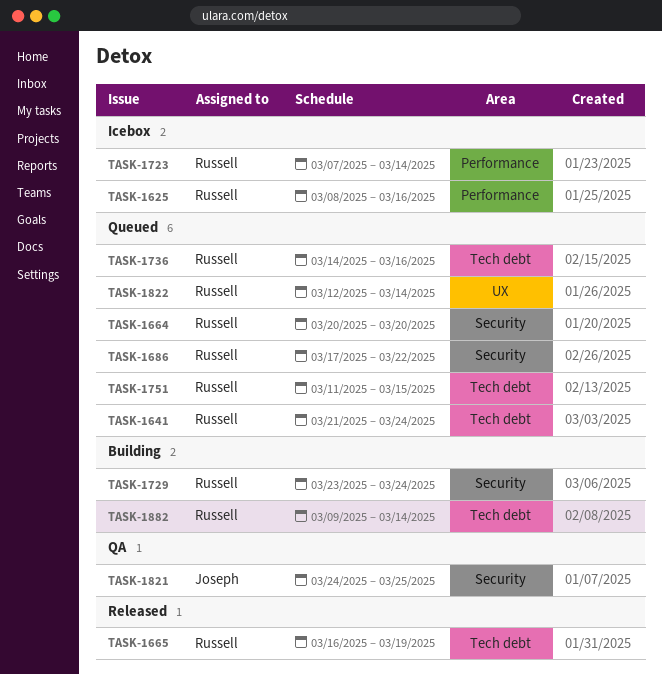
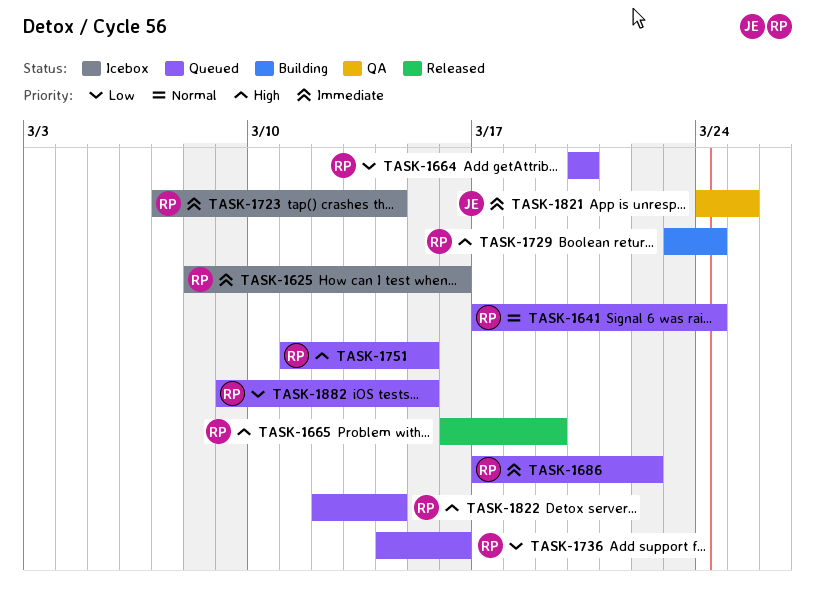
TASK-1641, start: Mar 21 -> Mar 17
TASK-1882, status: Building -> Queued
TASK-1882, due: Mar 14 -> Mar 15

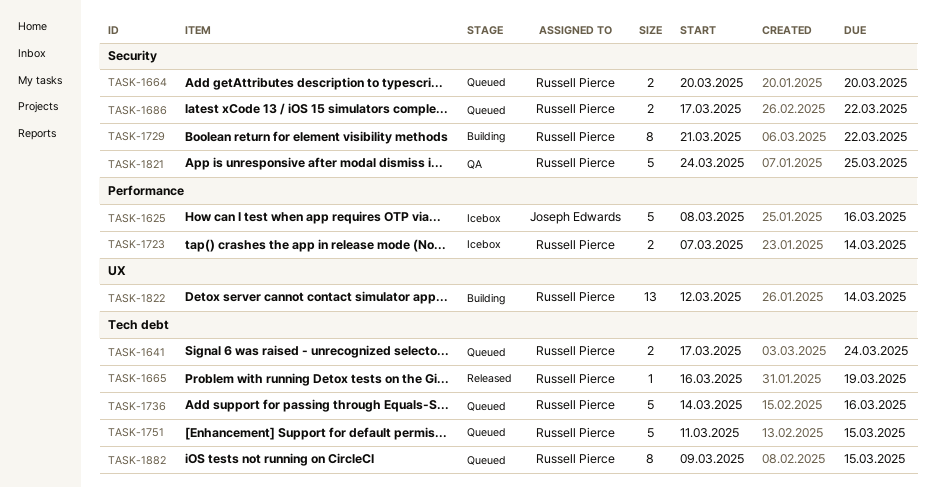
TASK-1625, owner: Russell Pierce -> Joseph Edwards
TASK-1729, start: Mar 23 -> Mar 21
TASK-1729, due: Mar 24 -> Mar 22
TASK-1821, owner: Joseph Edwards -> Russell Pierce
TASK-1822, status: Queued -> Building

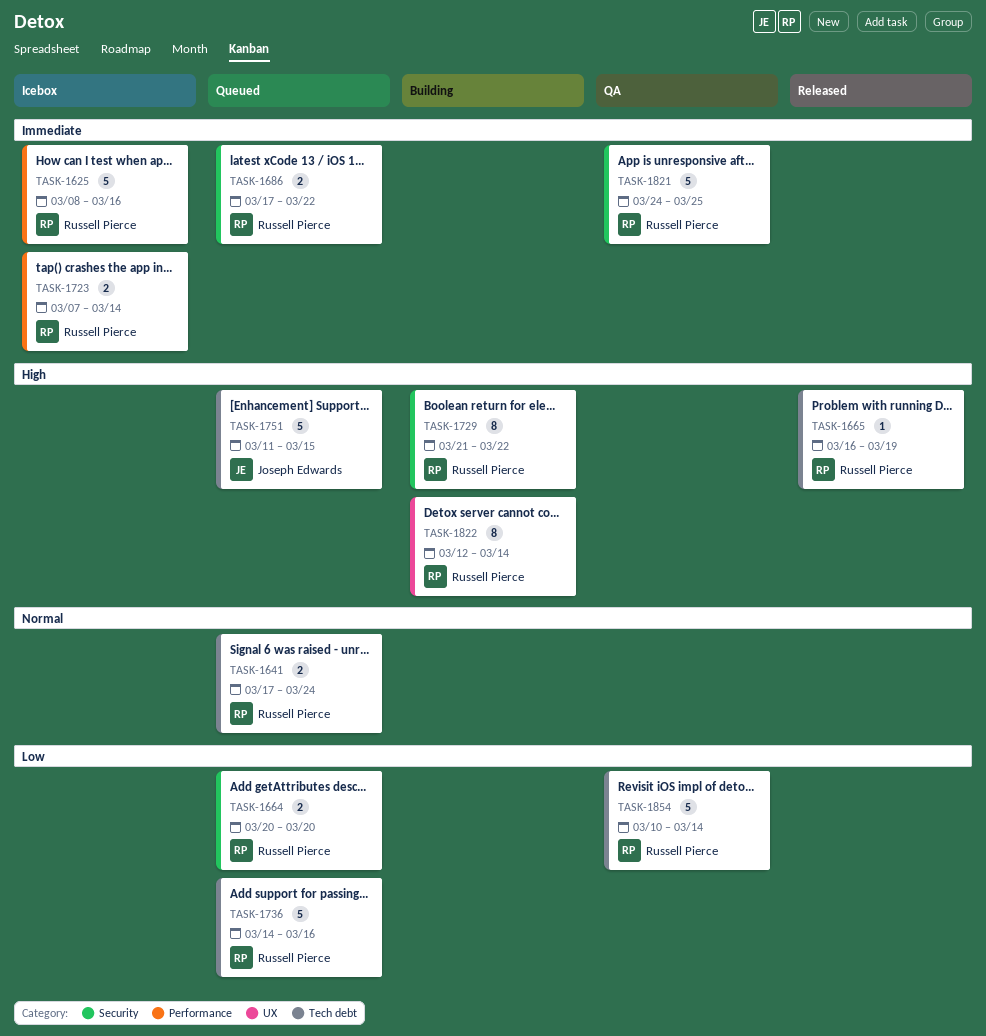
TASK-1625, owner: Joseph Edwards -> Russell Pierce
TASK-1751, owner: Russell Pierce -> Joseph Edwards
TASK-1822, estimate: 13 -> 8
TASK-1854: none -> present
TASK-1882: present -> none

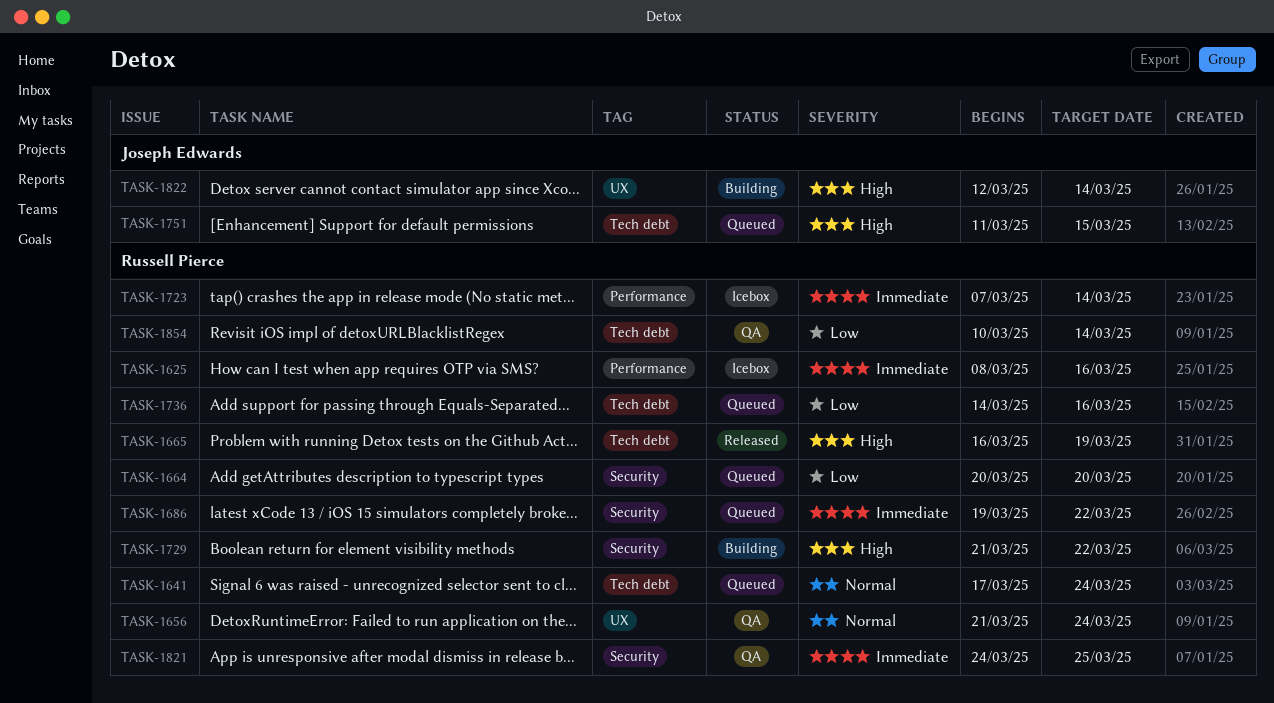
TASK-1656: none -> present
TASK-1686, start: Mar 17 -> Mar 19
TASK-1822, owner: Russell Pierce -> Joseph Edwards

